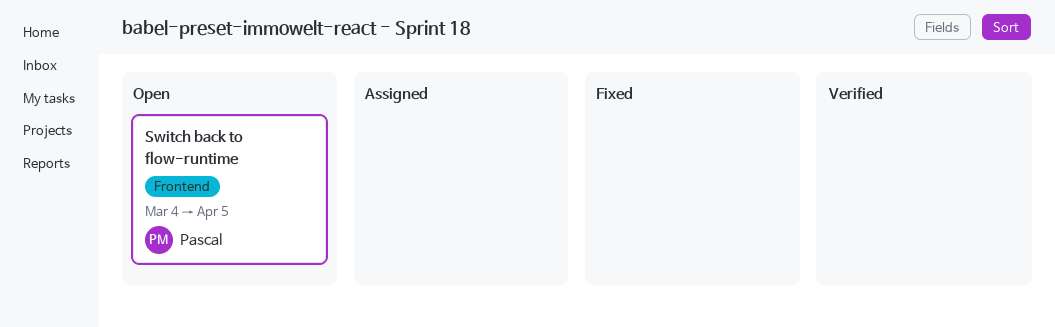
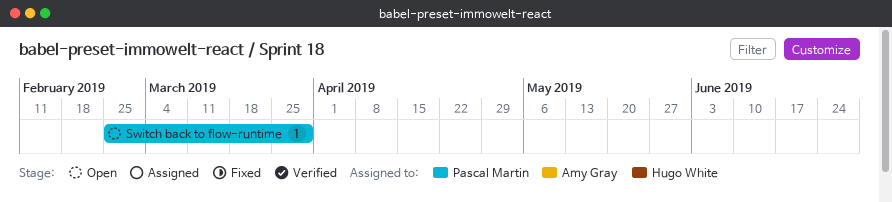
Switch back to flow-runtime, start: Mar 4 -> Feb 25
Switch back to flow-runtime, due: Apr 5 -> Mar 29

